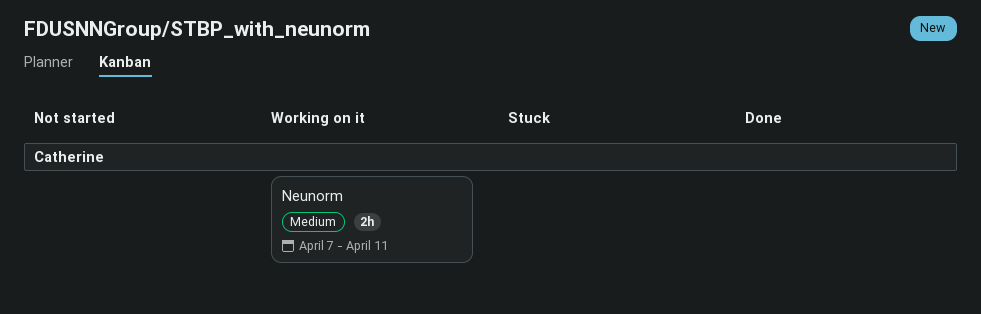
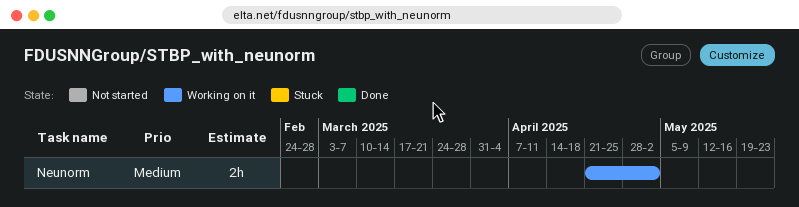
Neunorm, start: Apr 7 -> Apr 21
Neunorm, due: Apr 11 -> May 2

